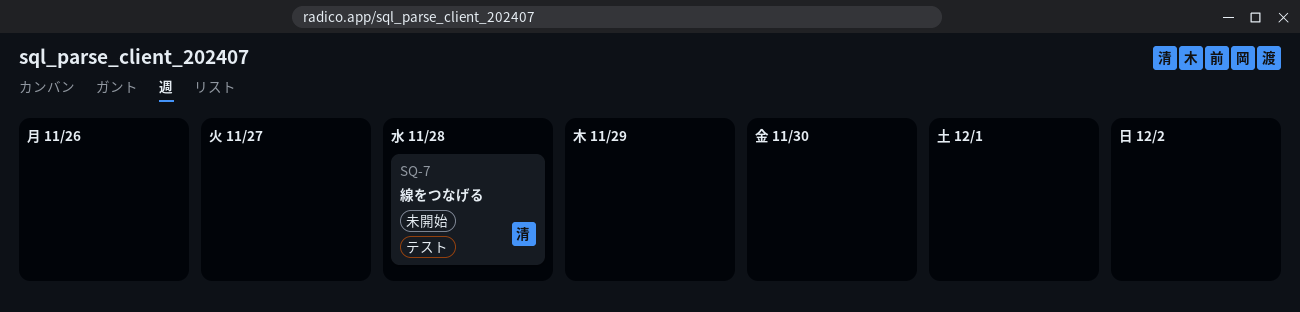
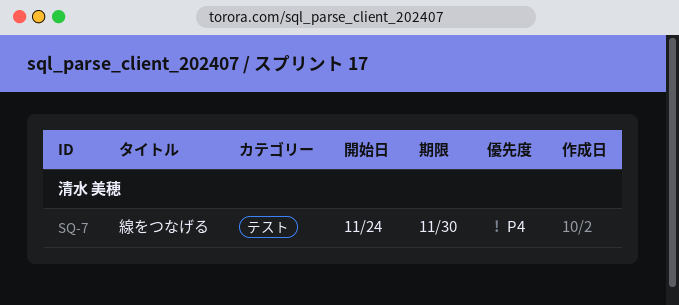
SQ-7, due: Nov 28 -> Nov 30

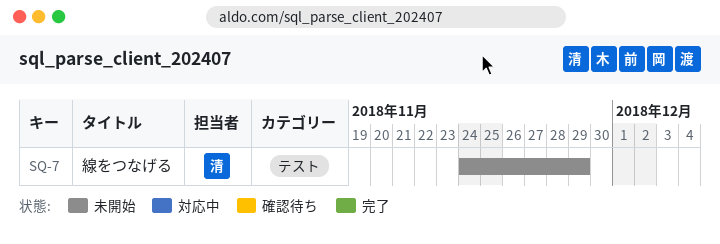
SQ-7, due: Nov 30 -> Nov 29

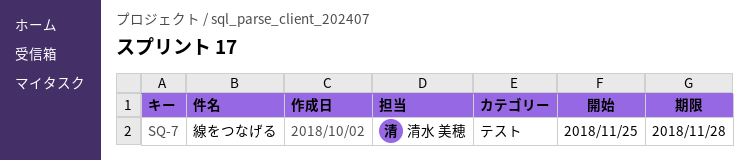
SQ-7, start: Nov 24 -> Nov 25
SQ-7, due: Nov 29 -> Nov 28

